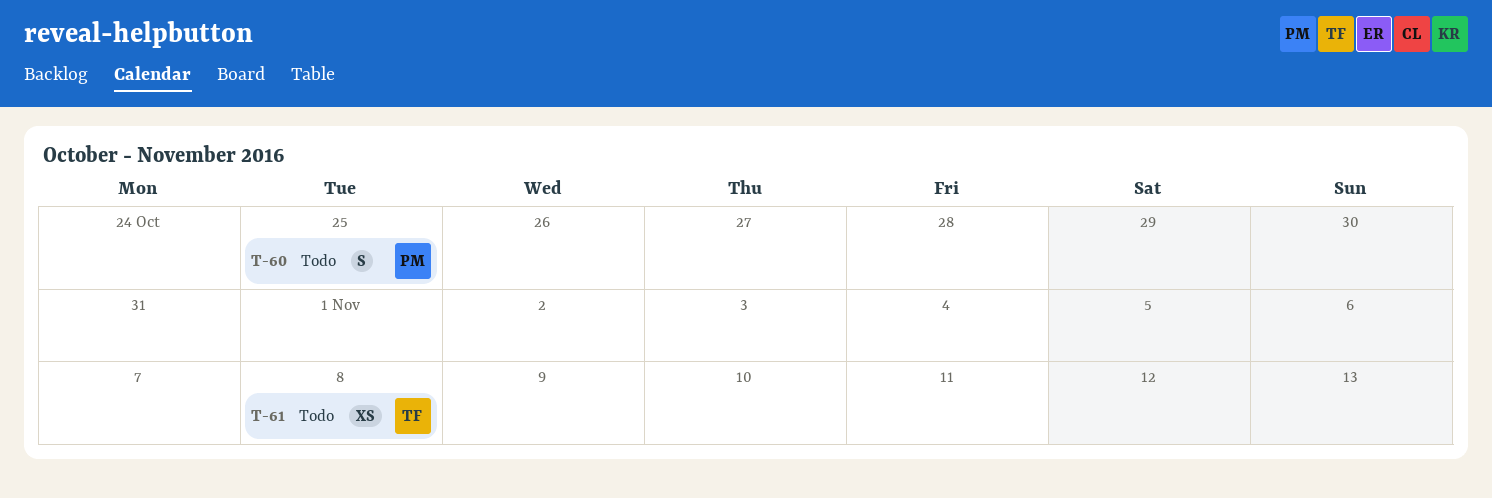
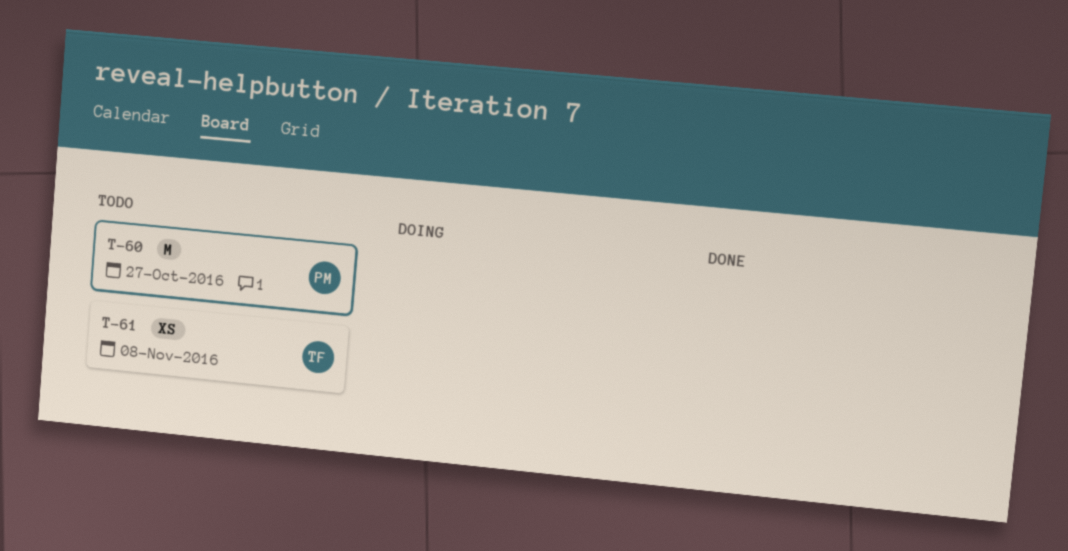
T-60, estimate: S -> M
T-60, due: Oct 25 -> Oct 27

